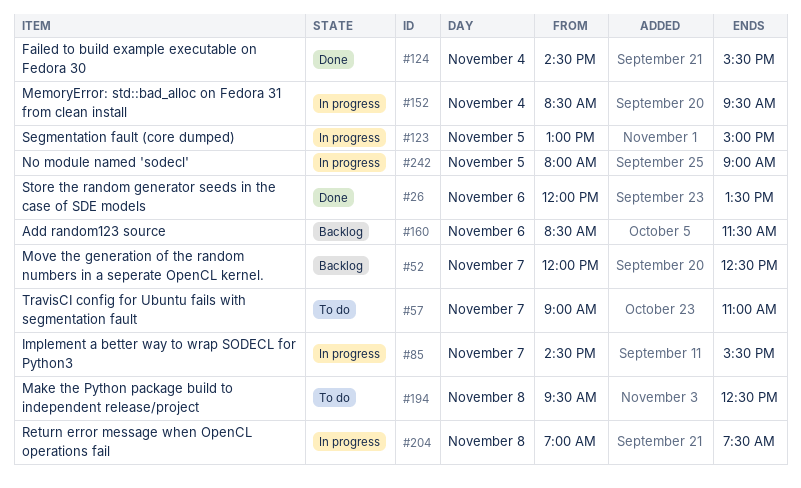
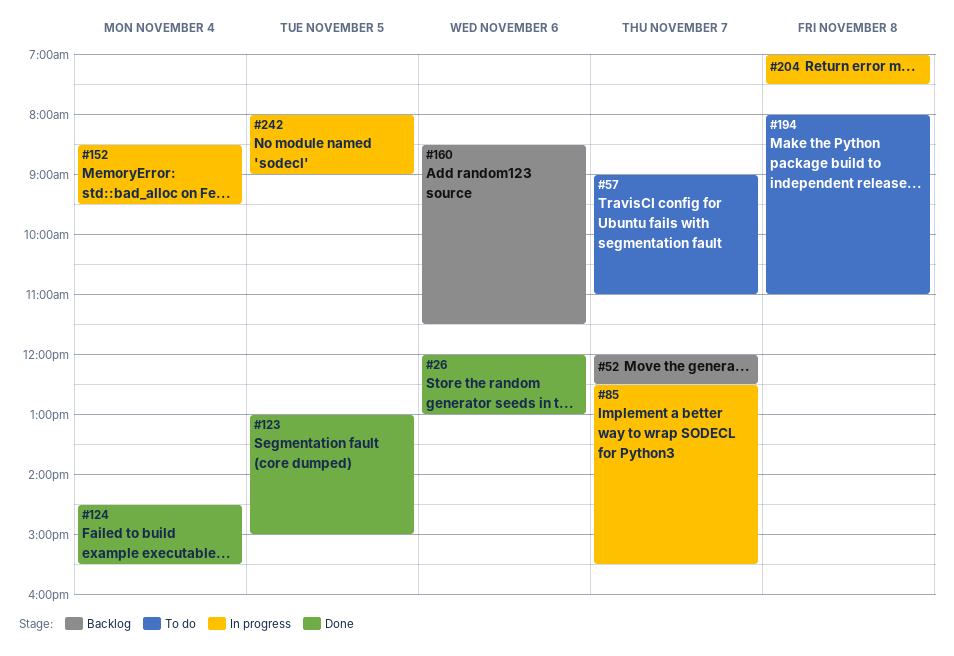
#26, ends: 13:30 -> 13:00
#85, begins: 14:30 -> 12:30
#123, status: In progress -> Done
#194, begins: 09:30 -> 08:00
#194, ends: 12:30 -> 11:00

